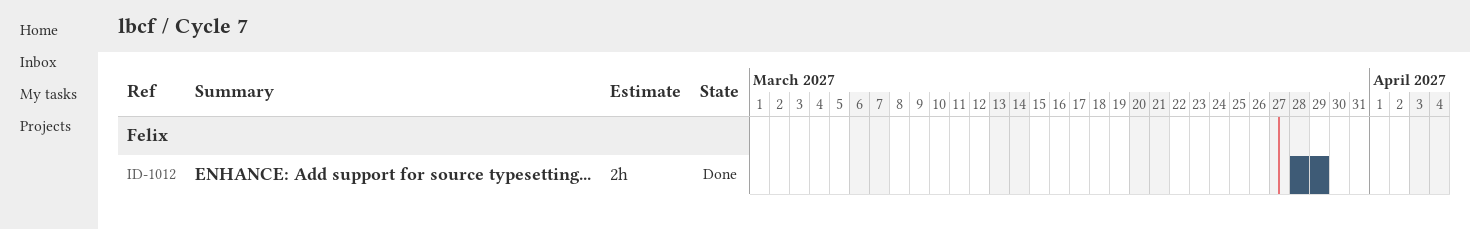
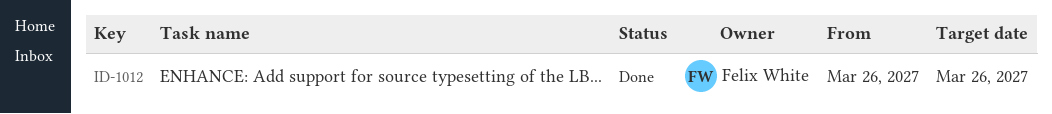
ID-1012, start: Mar 28 -> Mar 26
ID-1012, due: Mar 29 -> Mar 26

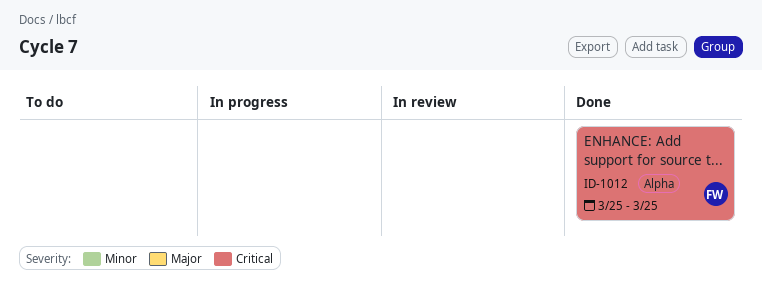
ID-1012, start: Mar 26 -> Mar 25
ID-1012, due: Mar 26 -> Mar 25

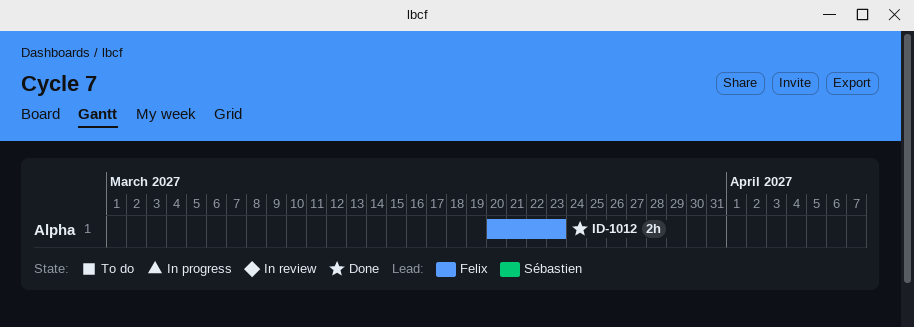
ID-1012, start: Mar 25 -> Mar 20
ID-1012, due: Mar 25 -> Mar 23

